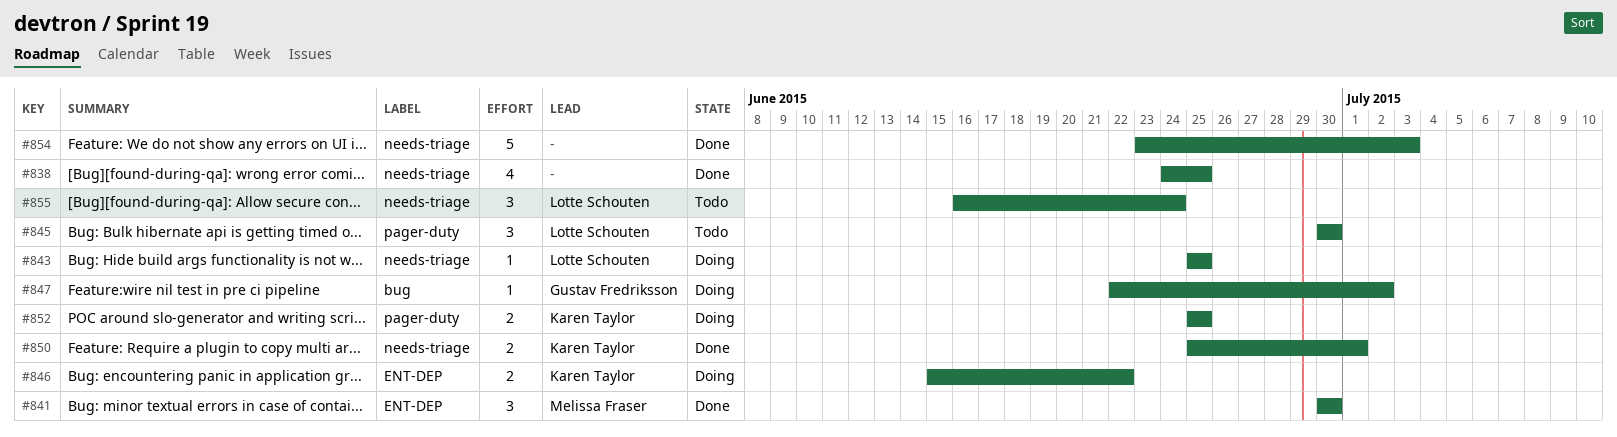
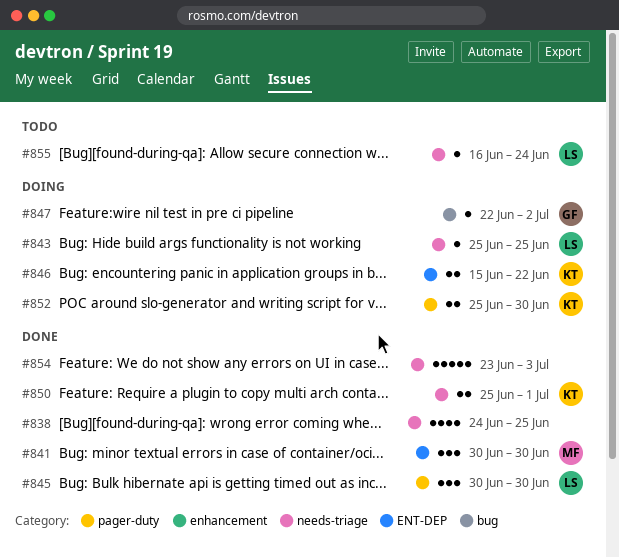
#845, status: Todo -> Done
#852, due: Jun 25 -> Jun 30
#855, estimate: 3 -> 1

